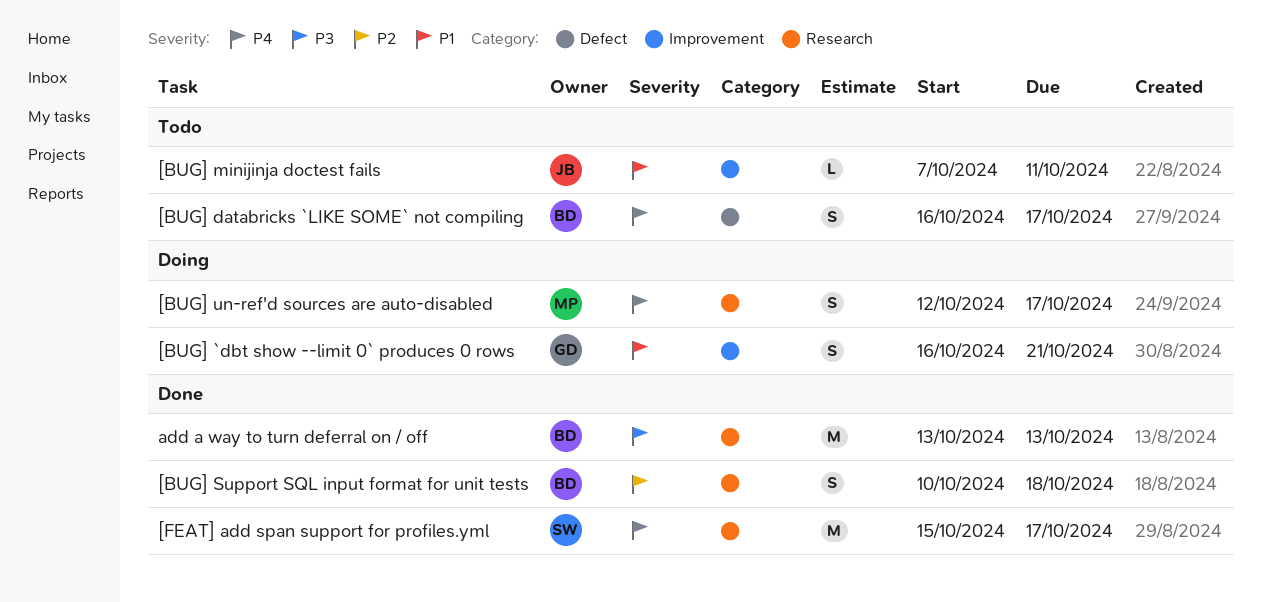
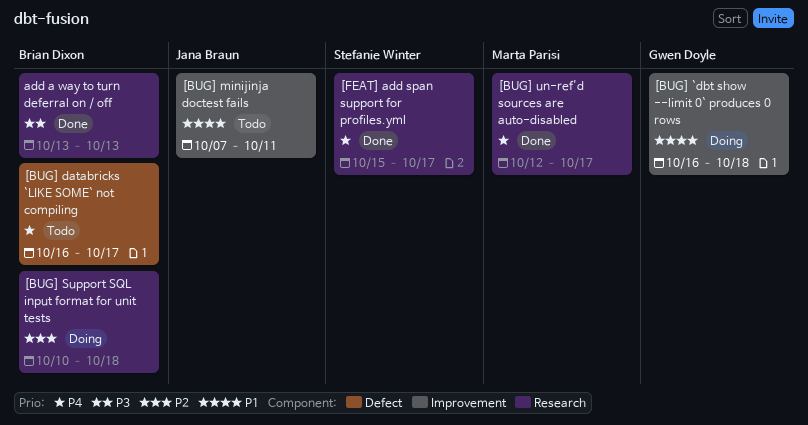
[BUG] `dbt show --limit 0` produces 0 rows, due: Oct 21 -> Oct 18
[BUG] Support SQL input format for unit tests, status: Done -> Doing
[BUG] un-ref'd sources are auto-disabled, status: Doing -> Done

